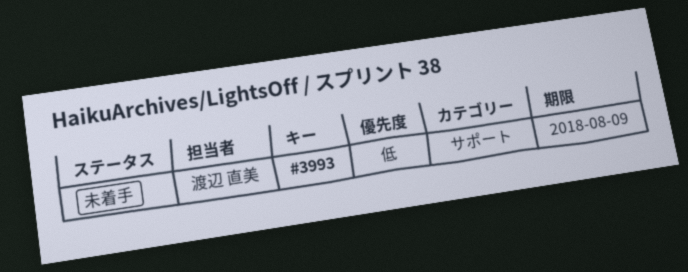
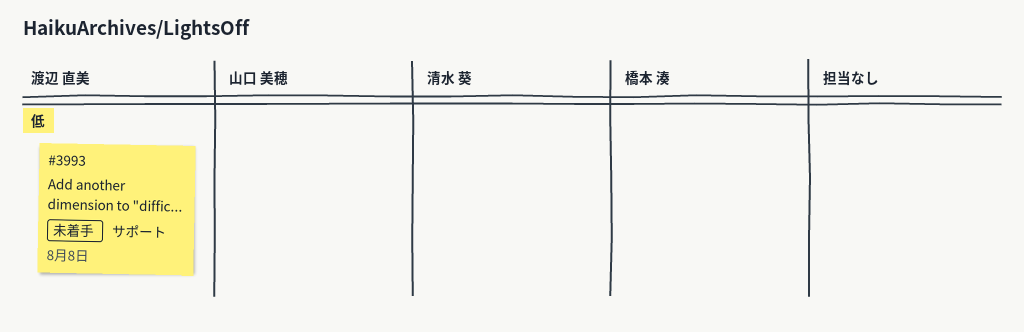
#3993, due: Aug 9 -> Aug 8

